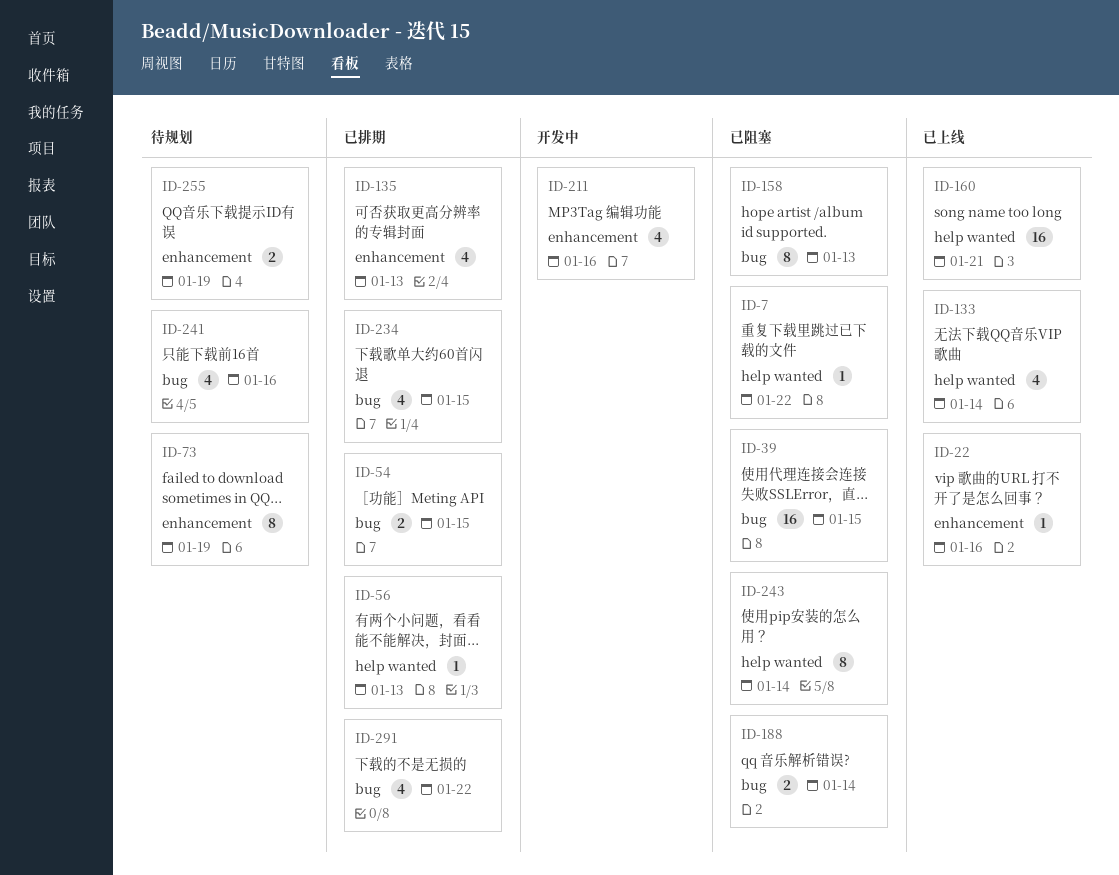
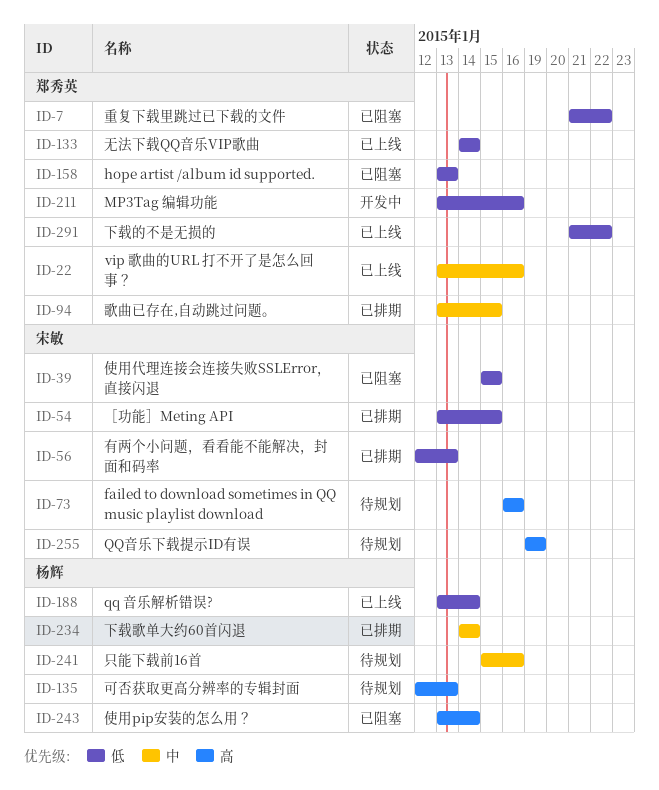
ID-73, due: Jan 19 -> Jan 16
ID-94: none -> present
ID-135, status: 已排期 -> 待规划
ID-160: present -> none
ID-188, status: 已阻塞 -> 已上线
ID-234, due: Jan 15 -> Jan 14
ID-291, status: 已排期 -> 已上线

